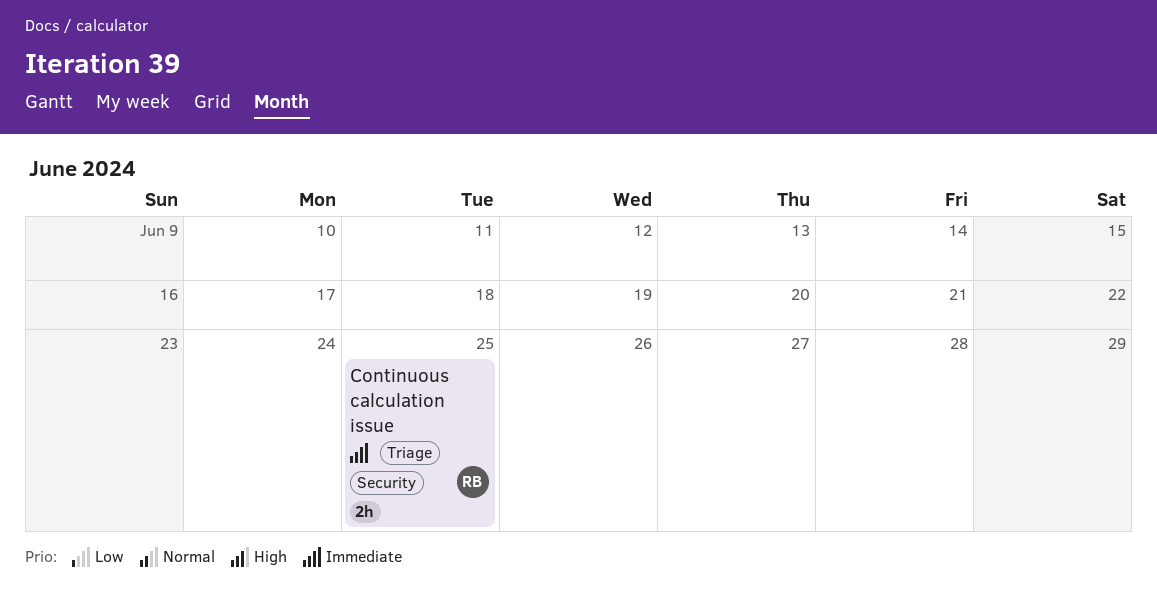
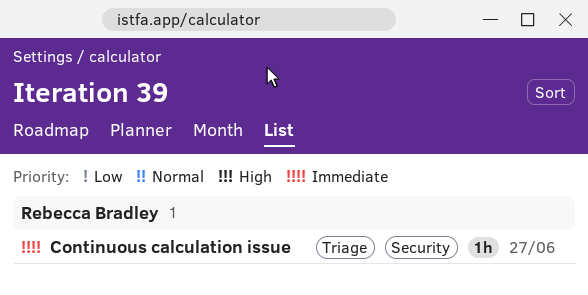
Continuous calculation issue, estimate: 2h -> 1h
Continuous calculation issue, due: Jun 25 -> Jun 27

